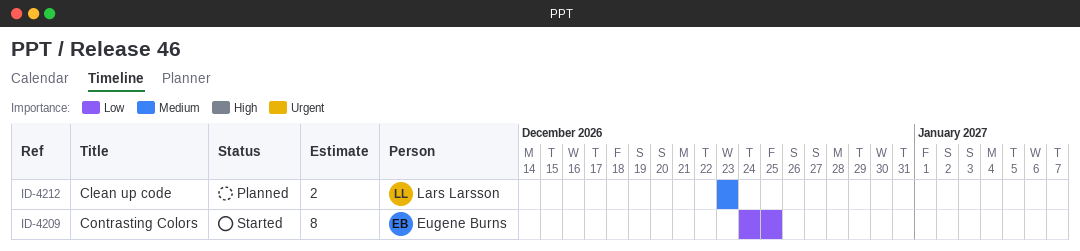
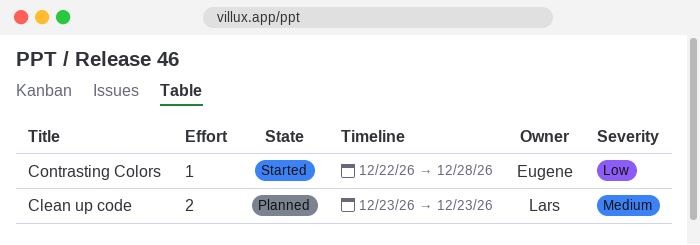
Contrasting Colors, estimate: 8 -> 1
Contrasting Colors, start: Dec 24 -> Dec 22
Contrasting Colors, due: Dec 25 -> Dec 28

